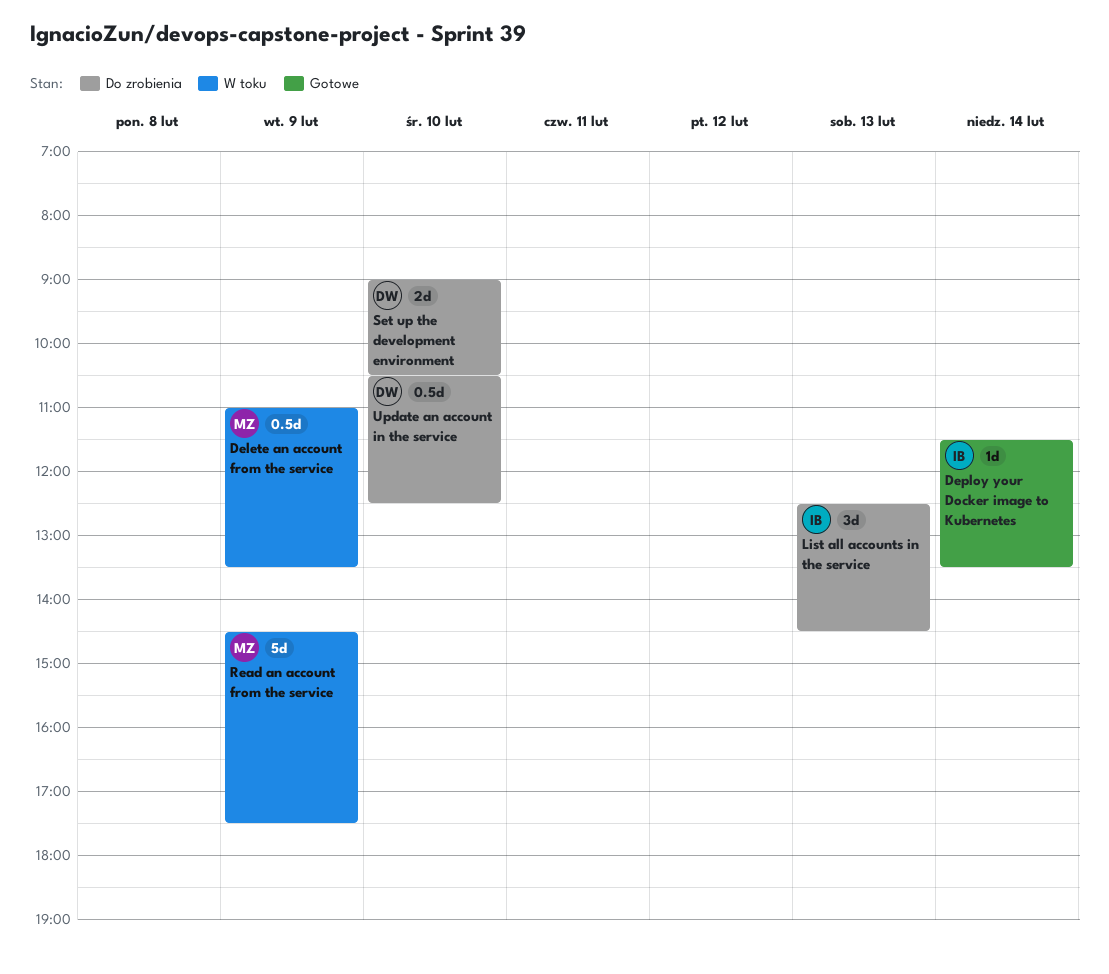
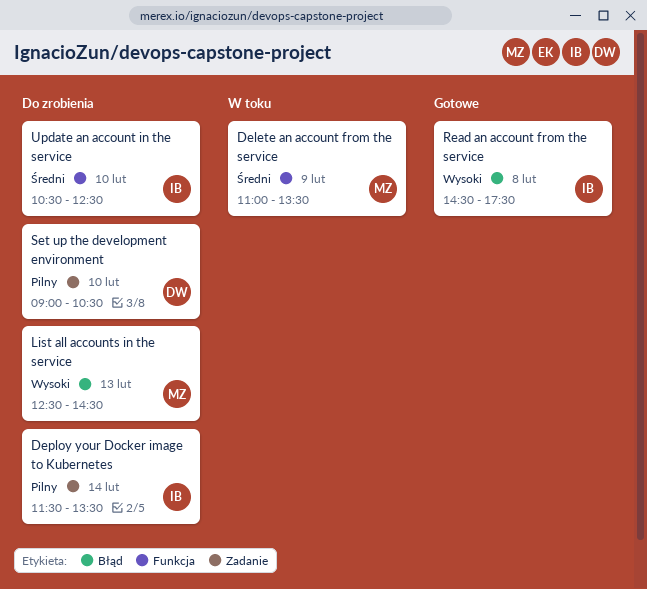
Deploy your Docker image to Kubernetes, status: Gotowe -> Do zrobienia
List all accounts in the service, owner: IB -> MZ
Read an account from the service, status: W toku -> Gotowe
Read an account from the service, owner: MZ -> IB
Read an account from the service, day: Feb 9 -> Feb 8
Update an account in the service, owner: DW -> IB

